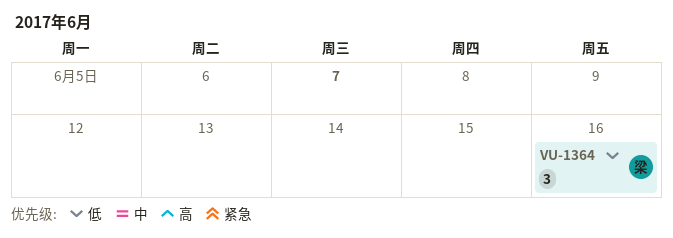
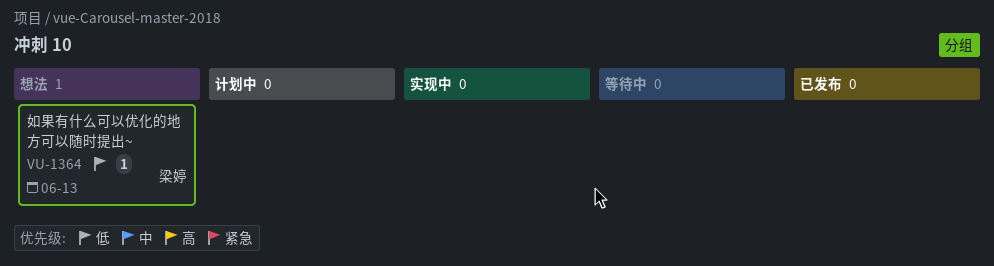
VU-1364, estimate: 3 -> 1
VU-1364, due: Jun 16 -> Jun 13

